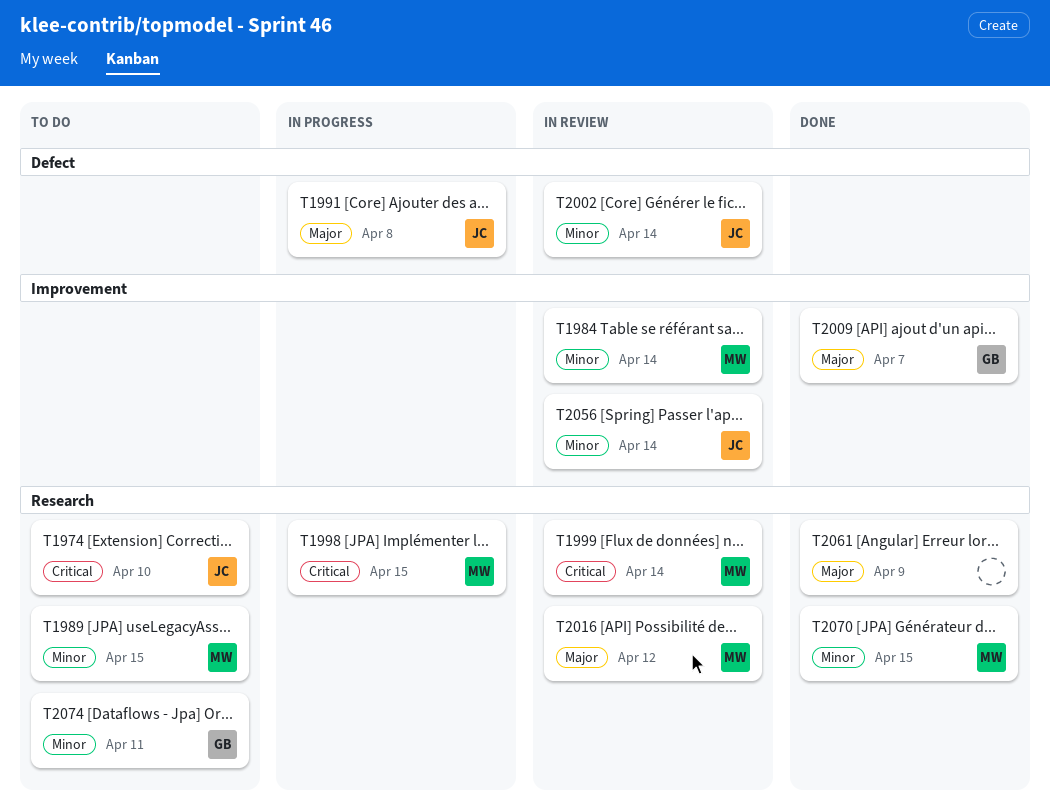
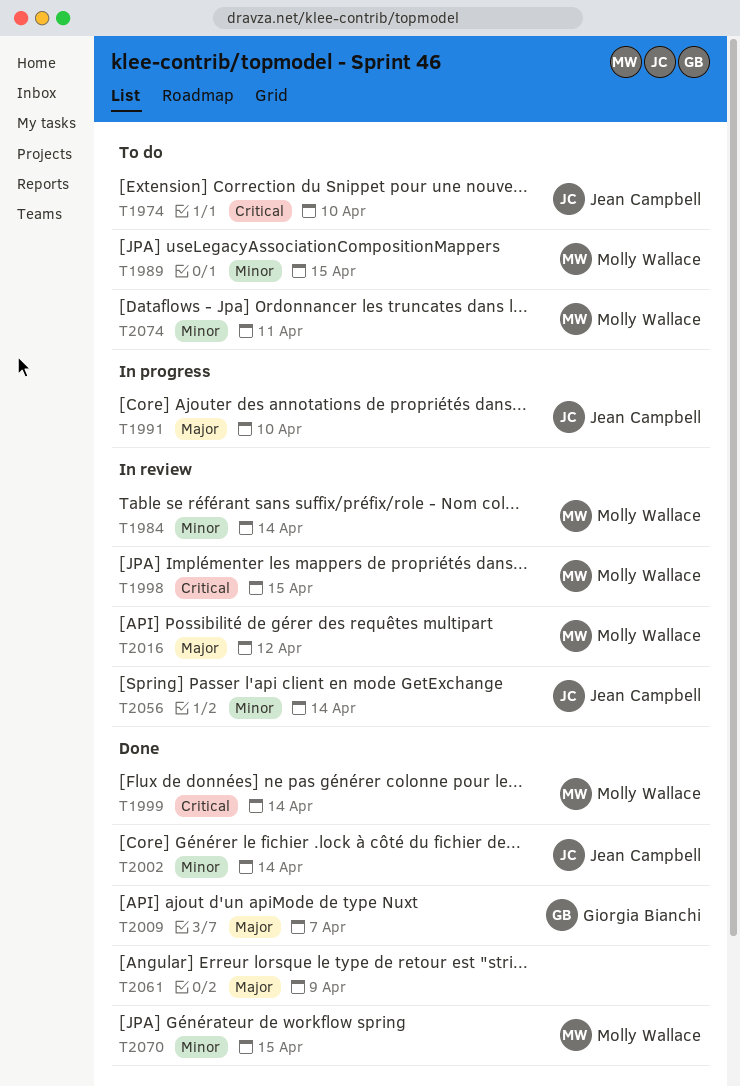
T1991, due: Apr 8 -> Apr 10
T1998, status: In progress -> In review
T1999, status: In review -> Done
T2002, status: In review -> Done
T2074, owner: Giorgia Bianchi -> Molly Wallace

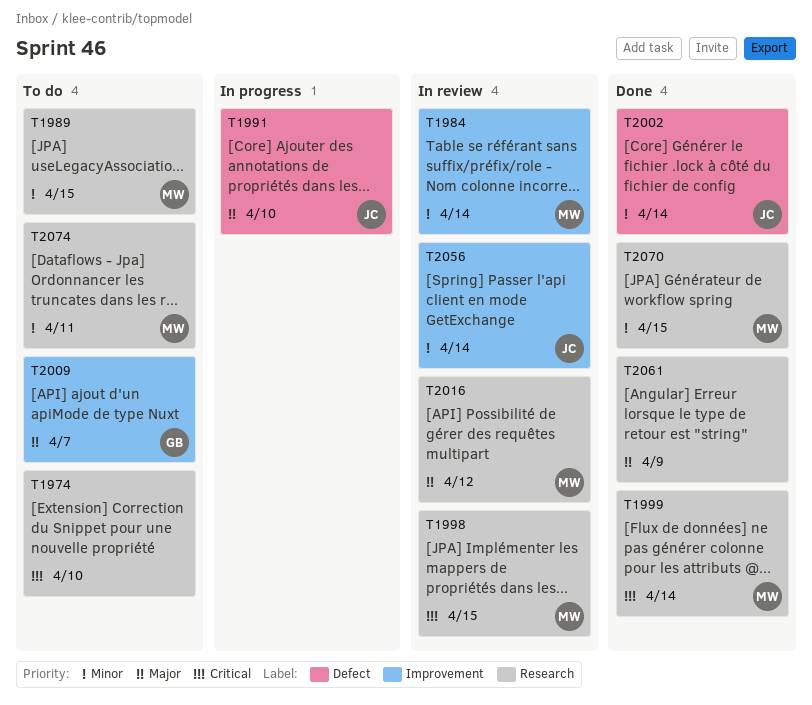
T1974, owner: Jean Campbell -> none
T2009, status: Done -> To do

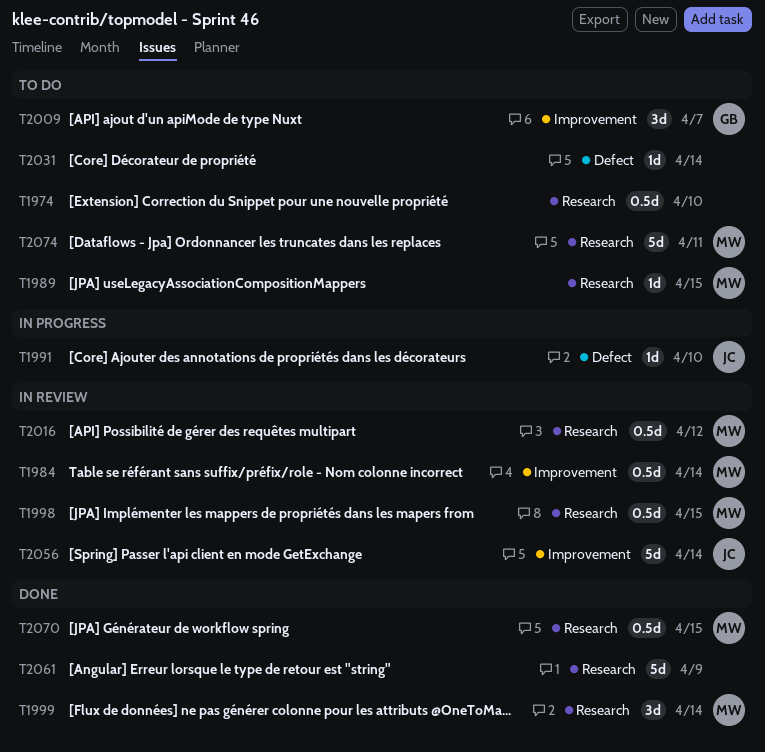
T2002: present -> none
T2031: none -> present

